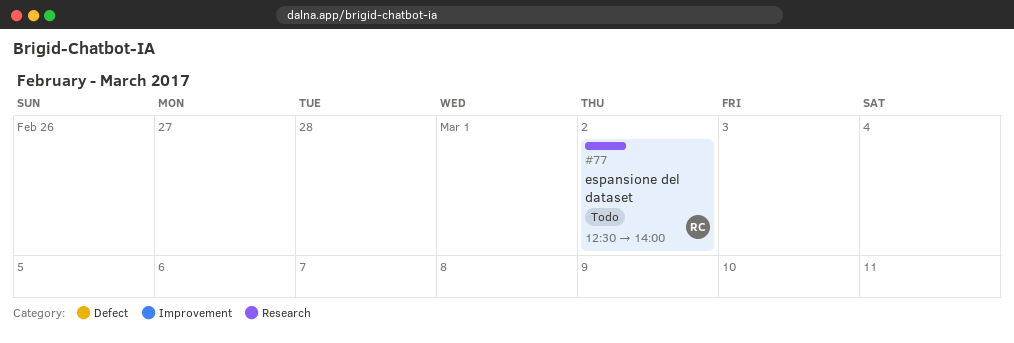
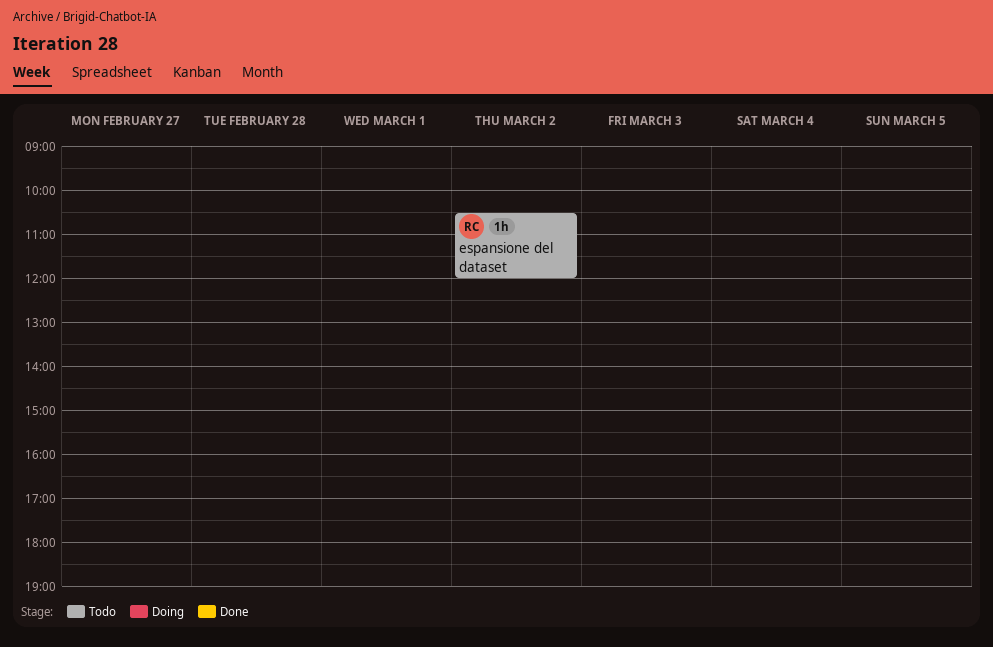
espansione del dataset, begins: 12:30 -> 10:30
espansione del dataset, ends: 14:00 -> 12:00

